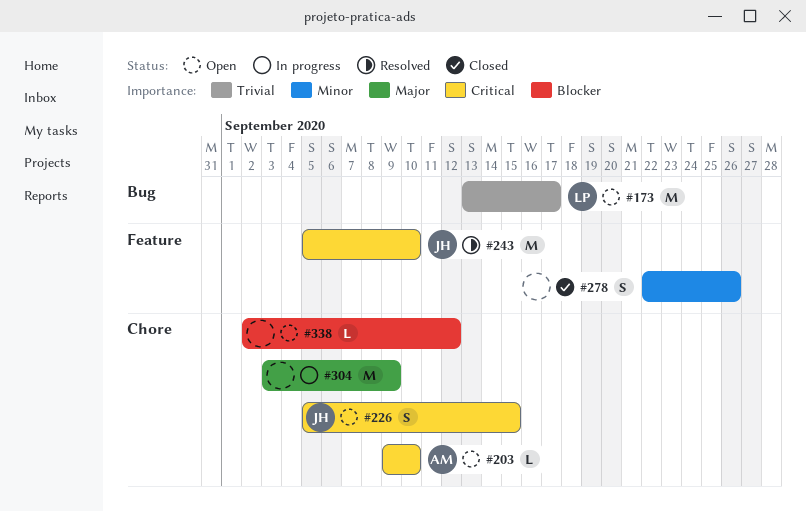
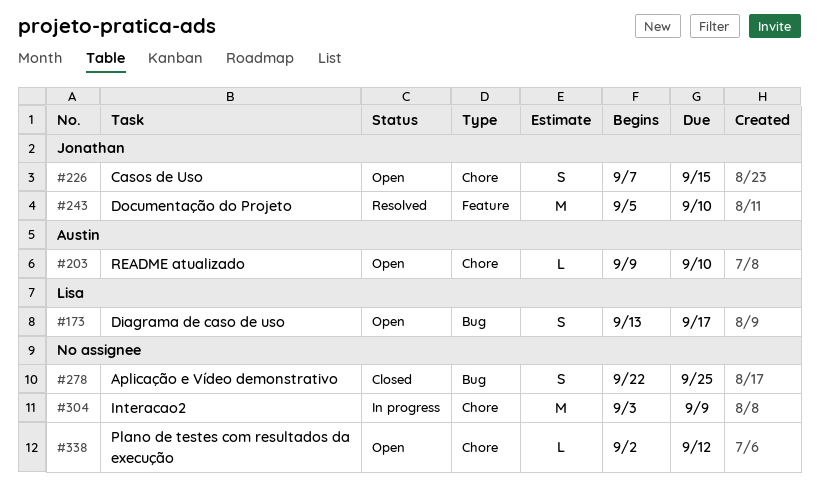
#173, estimate: M -> S
#226, start: Sep 5 -> Sep 7
#278, label: Feature -> Bug
#278, due: Sep 26 -> Sep 25

